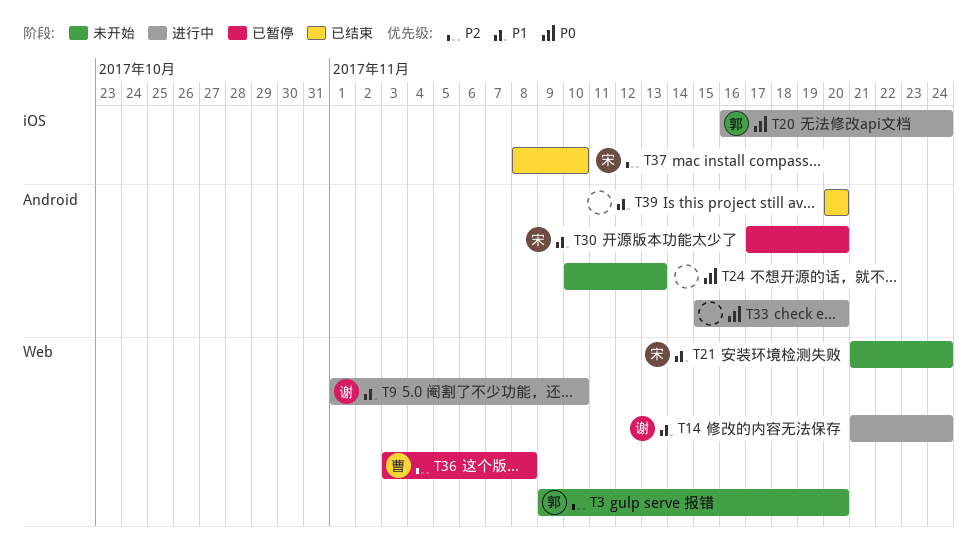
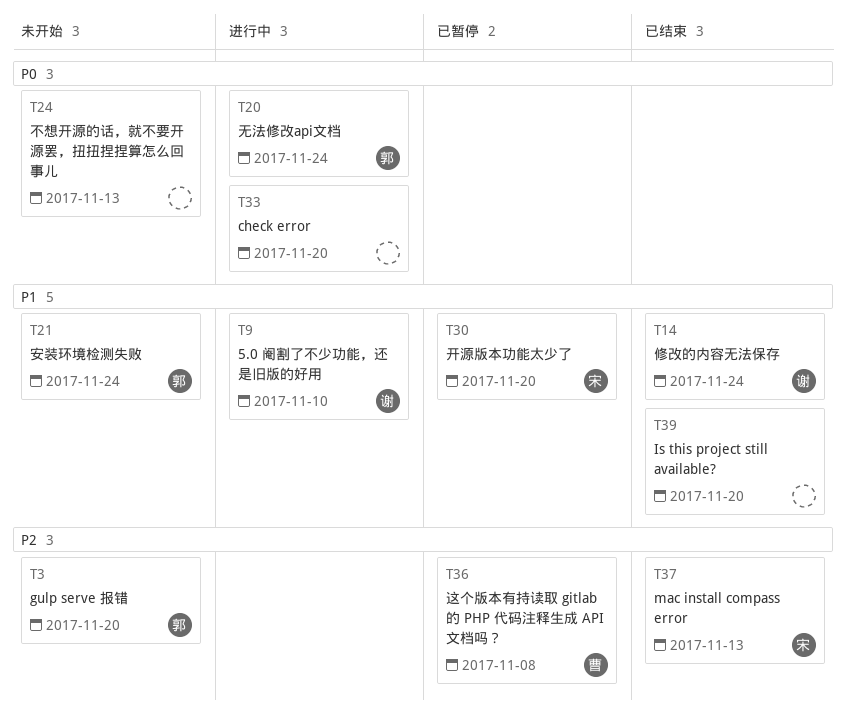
T14, status: 进行中 -> 已结束
T21, owner: 宋 -> 郭
T37, due: Nov 10 -> Nov 13

